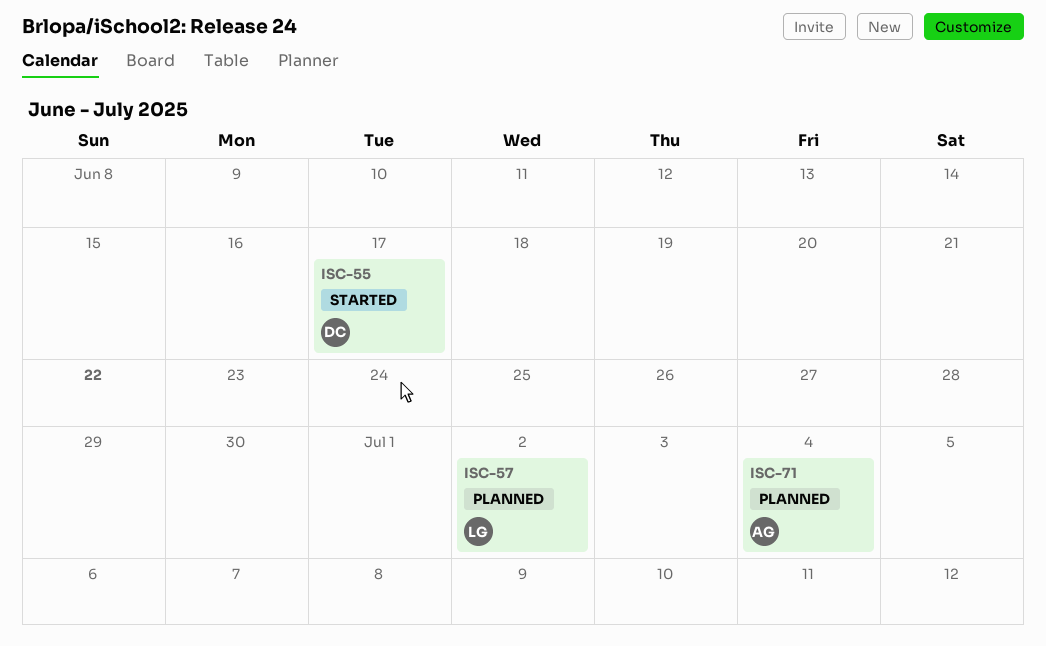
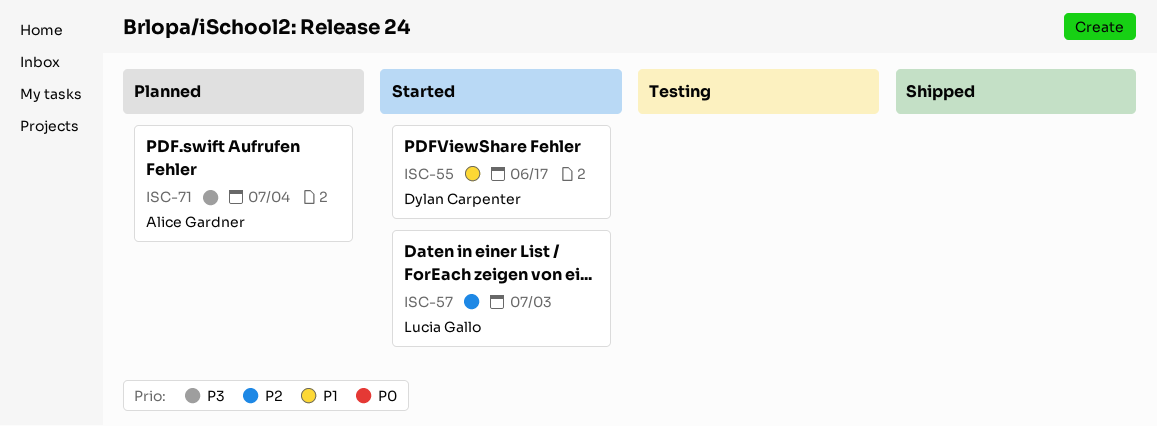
ISC-57, status: Planned -> Started
ISC-57, due: Jul 2 -> Jul 3

